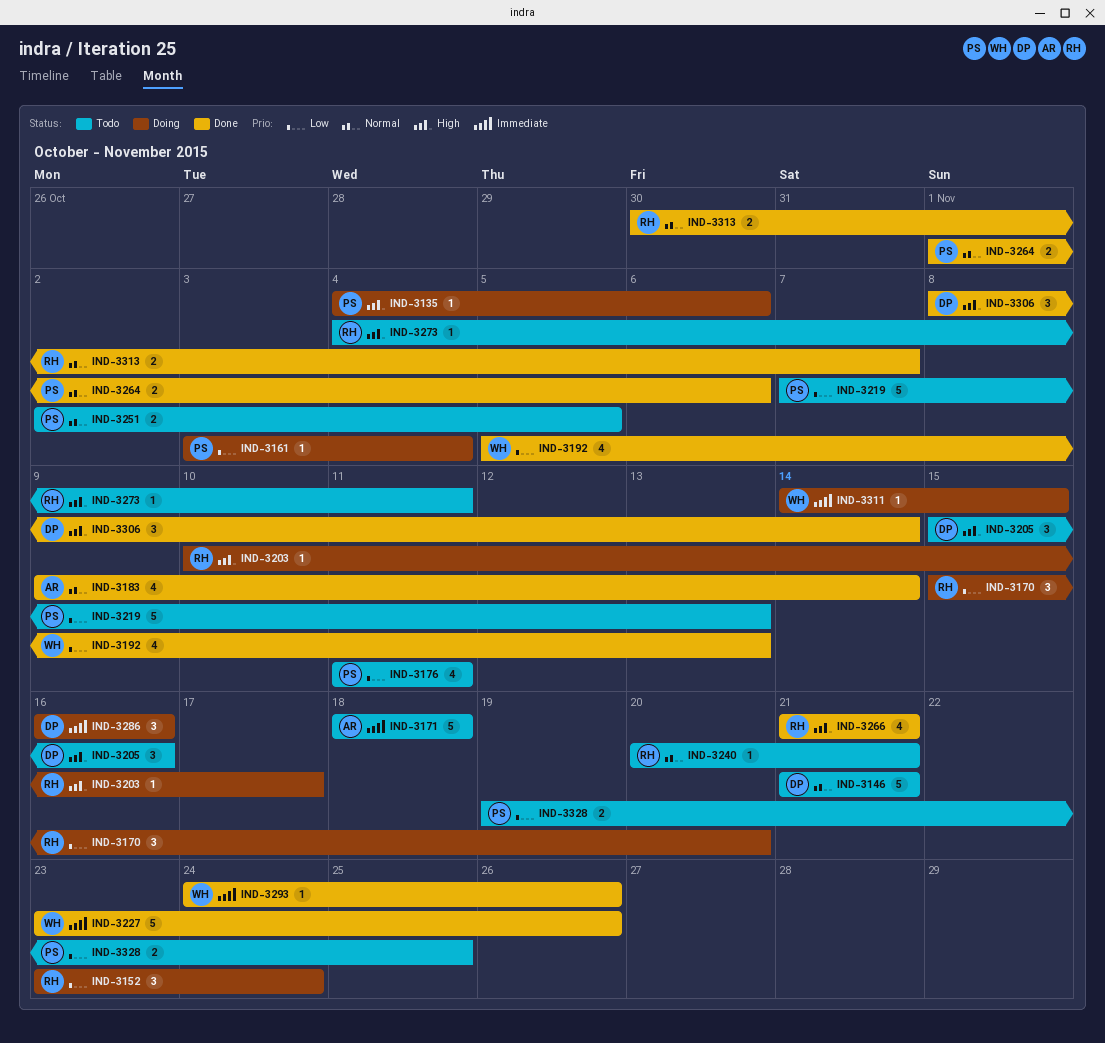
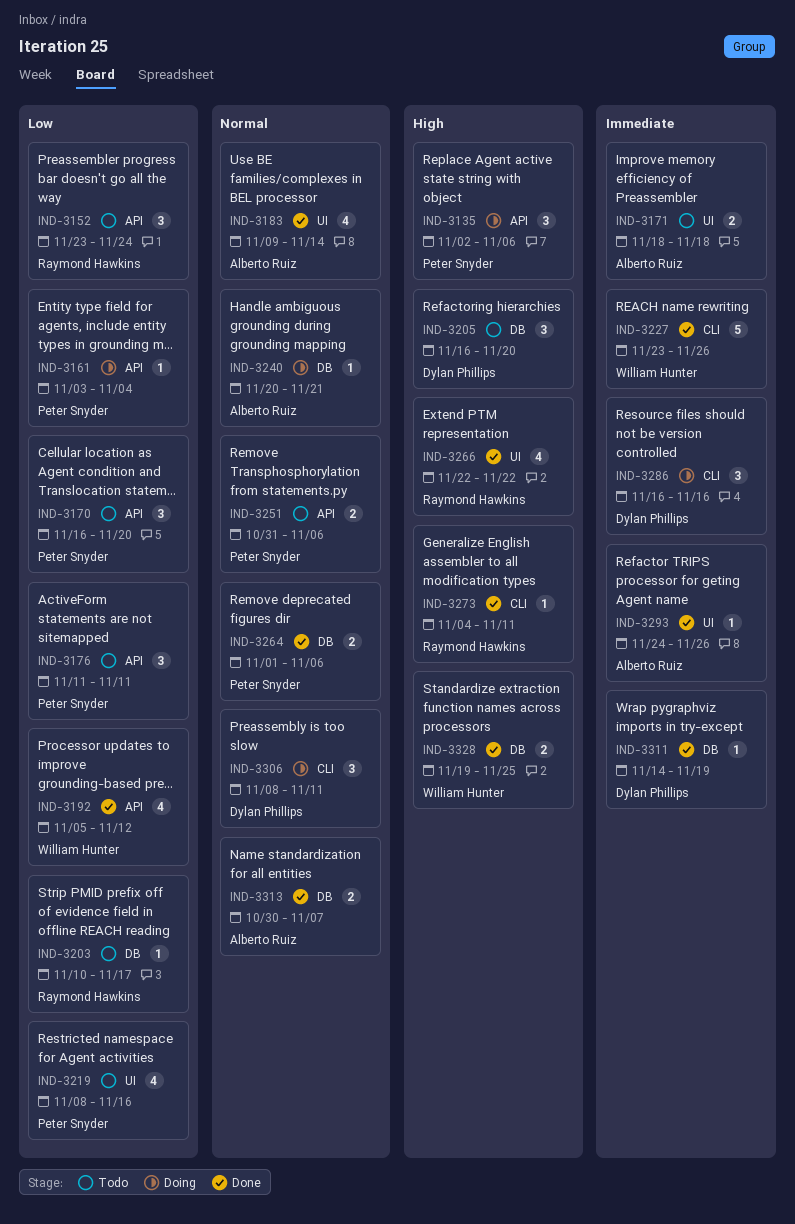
IND-3135, estimate: 1 -> 3
IND-3135, start: Nov 4 -> Nov 2
IND-3146: present -> none
IND-3152, status: Doing -> Todo
IND-3170, status: Doing -> Todo
IND-3170, owner: Raymond Hawkins -> Peter Snyder
IND-3170, start: Nov 15 -> Nov 16
IND-3171, estimate: 5 -> 2
IND-3176, estimate: 4 -> 3
IND-3192, due: Nov 13 -> Nov 12
IND-3203, status: Doing -> Todo
IND-3203, priority: High -> Low
IND-3205, start: Nov 15 -> Nov 16
IND-3205, due: Nov 16 -> Nov 20
IND-3219, estimate: 5 -> 4
IND-3219, start: Nov 7 -> Nov 8
IND-3219, due: Nov 13 -> Nov 16
IND-3240, status: Todo -> Doing
IND-3240, owner: Raymond Hawkins -> Alberto Ruiz
IND-3251, start: Nov 2 -> Oct 31
IND-3251, due: Nov 5 -> Nov 6
IND-3266, start: Nov 21 -> Nov 22
IND-3266, due: Nov 21 -> Nov 22
IND-3273, status: Todo -> Done
IND-3293, owner: William Hunter -> Alberto Ruiz
IND-3306, status: Done -> Doing
IND-3306, priority: High -> Normal
IND-3306, due: Nov 14 -> Nov 11
IND-3311, status: Doing -> Done
IND-3311, owner: William Hunter -> Dylan Phillips
IND-3311, due: Nov 15 -> Nov 19
IND-3313, owner: Raymond Hawkins -> Alberto Ruiz
IND-3328, status: Todo -> Done
IND-3328, owner: Peter Snyder -> William Hunter
IND-3328, priority: Low -> High

